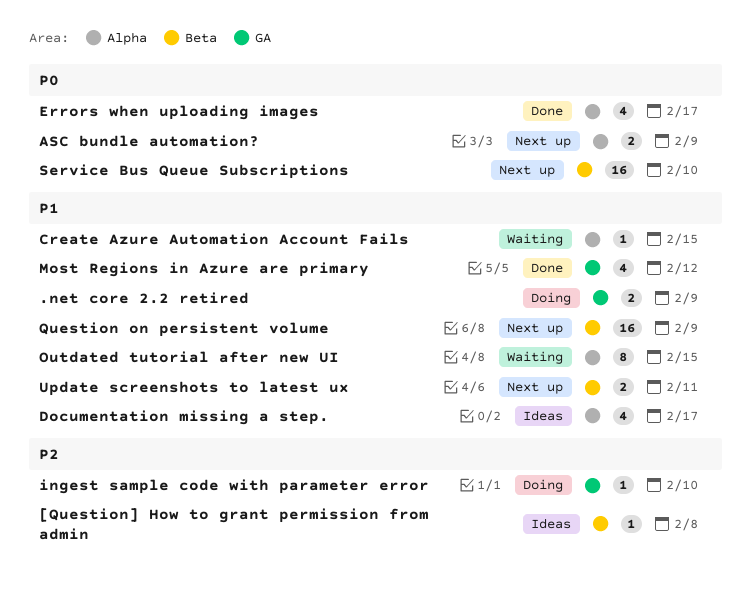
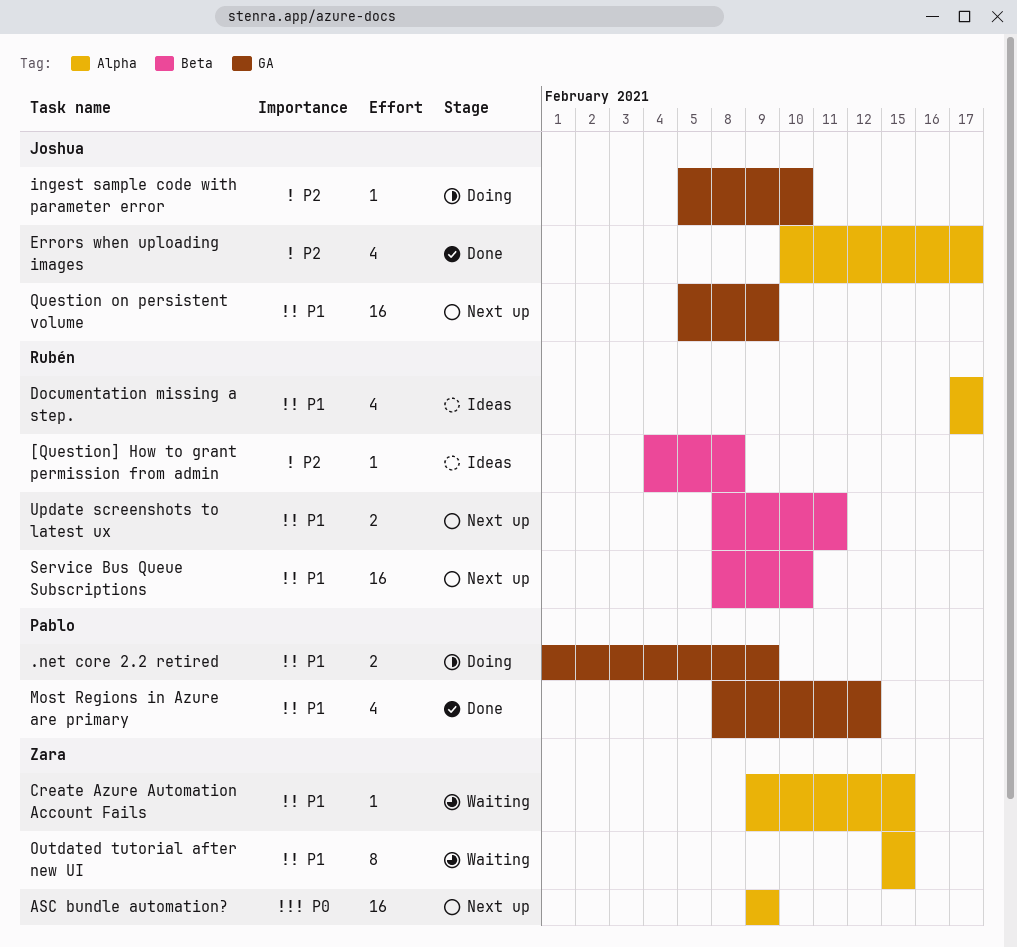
ASC bundle automation?, estimate: 2 -> 16
Errors when uploading images, priority: P0 -> P2
Question on persistent volume, label: Beta -> GA
Service Bus Queue Subscriptions, priority: P0 -> P1

